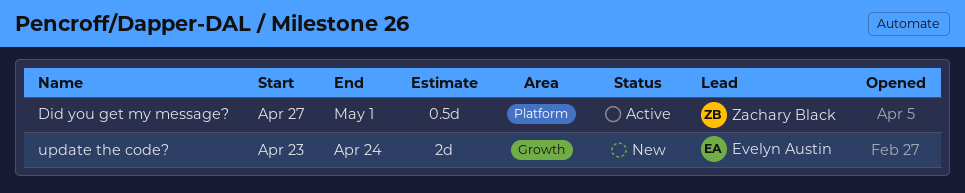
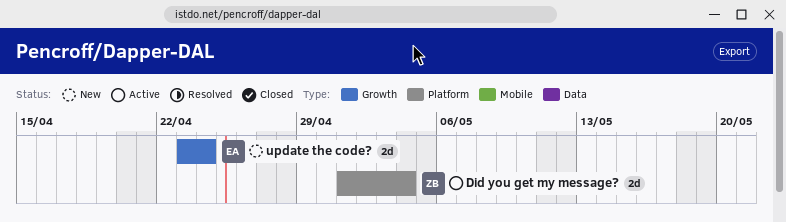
Did you get my message?, estimate: 0.5d -> 2d
Did you get my message?, start: Apr 27 -> May 1
Did you get my message?, due: May 1 -> May 4

